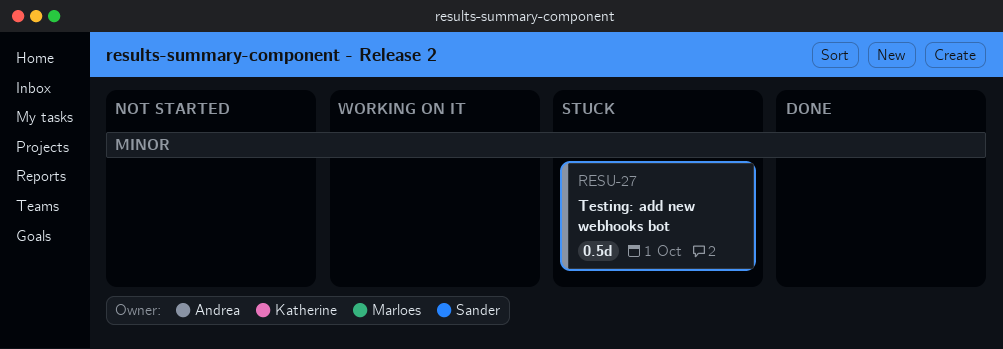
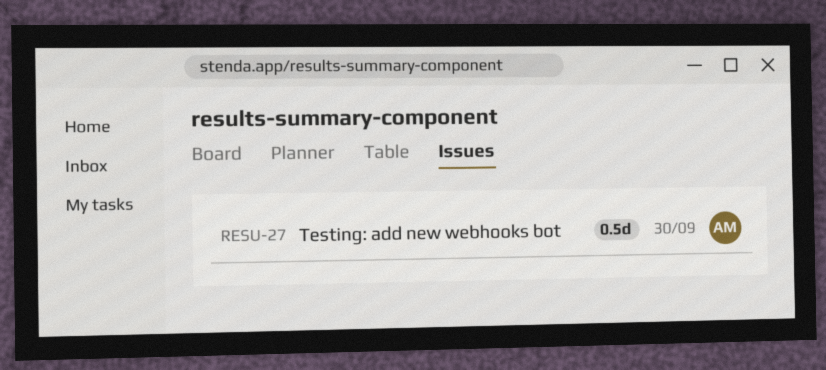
RESU-27, due: Oct 1 -> Sep 30

